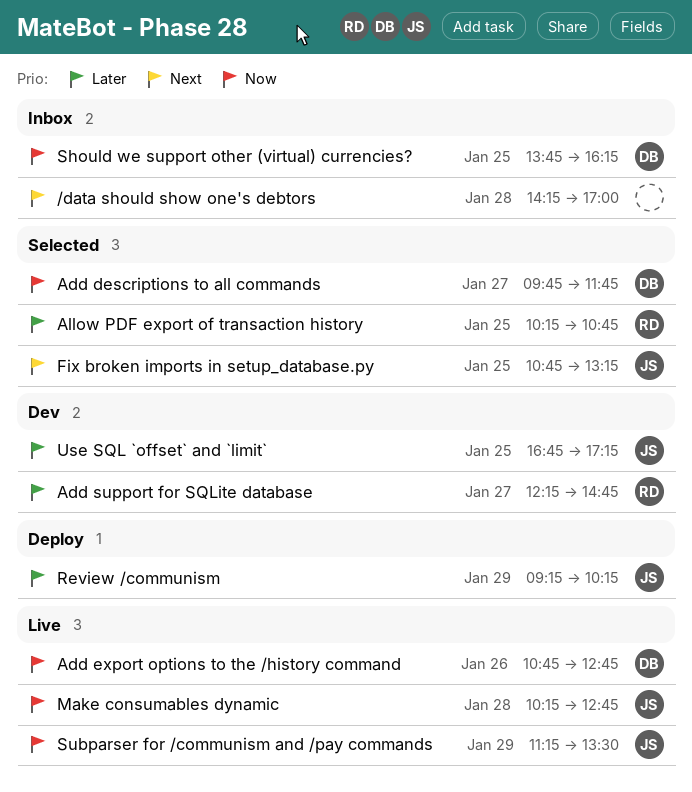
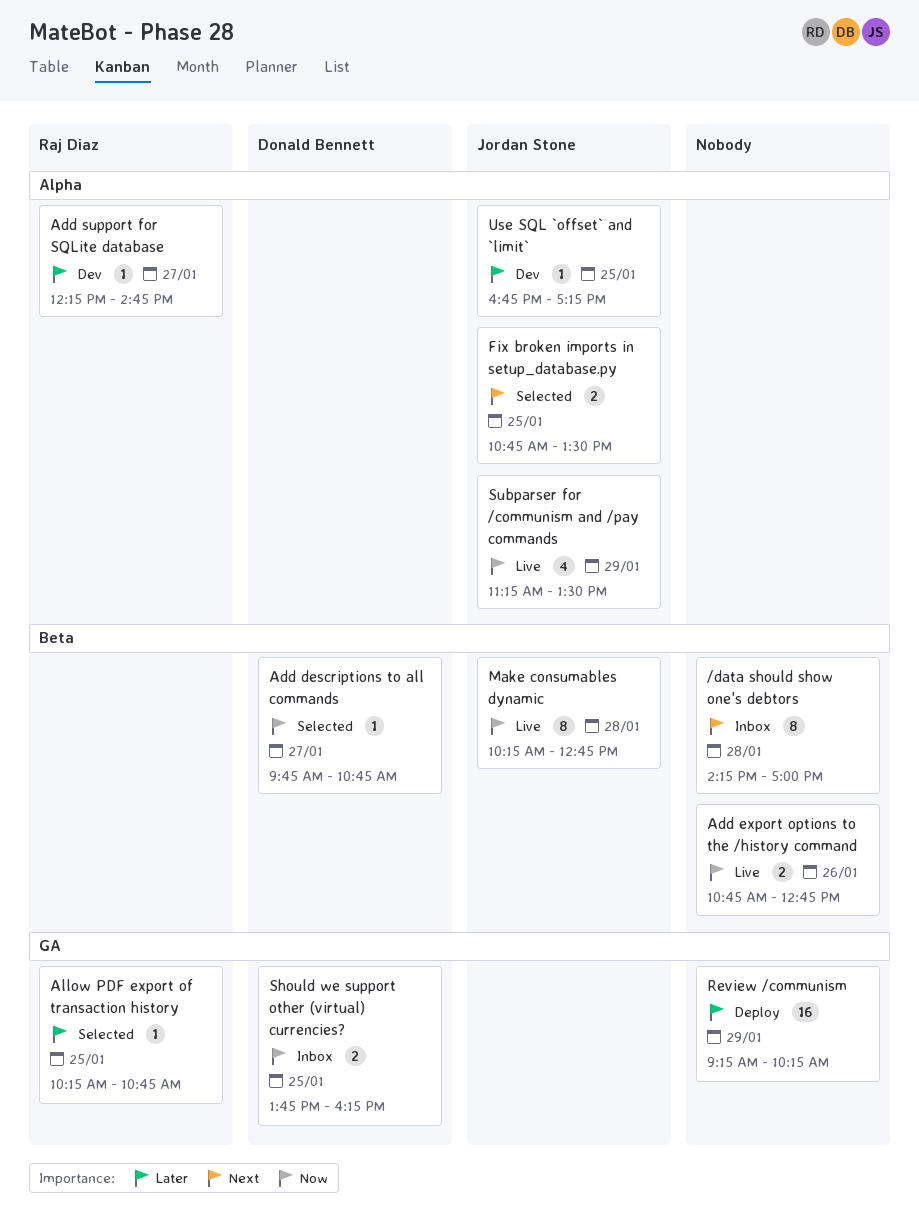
Add descriptions to all commands, ends: 11:45 -> 10:45
Add export options to the /history command, owner: Donald Bennett -> none
Fix broken imports in setup_database.py, ends: 13:15 -> 13:30
Review /communism, owner: Jordan Stone -> none

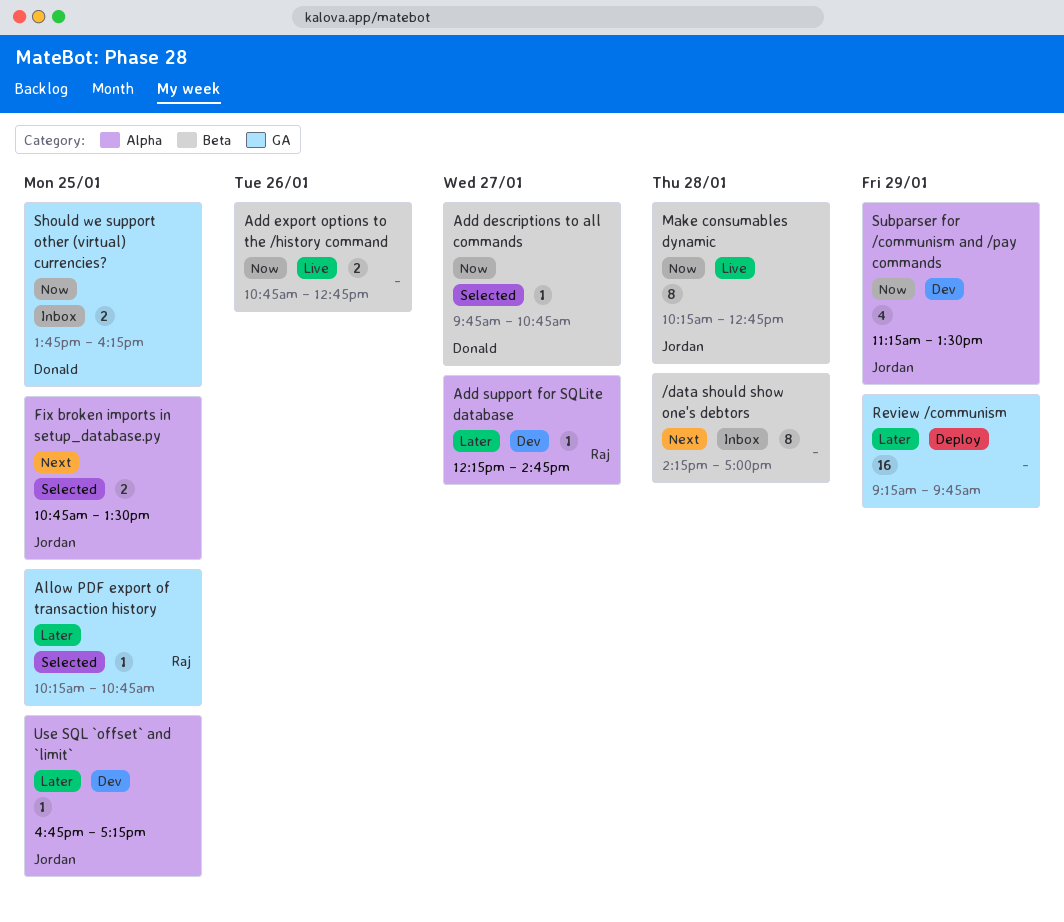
Review /communism, ends: 10:15 -> 09:45
Subparser for /communism and /pay commands, status: Live -> Dev

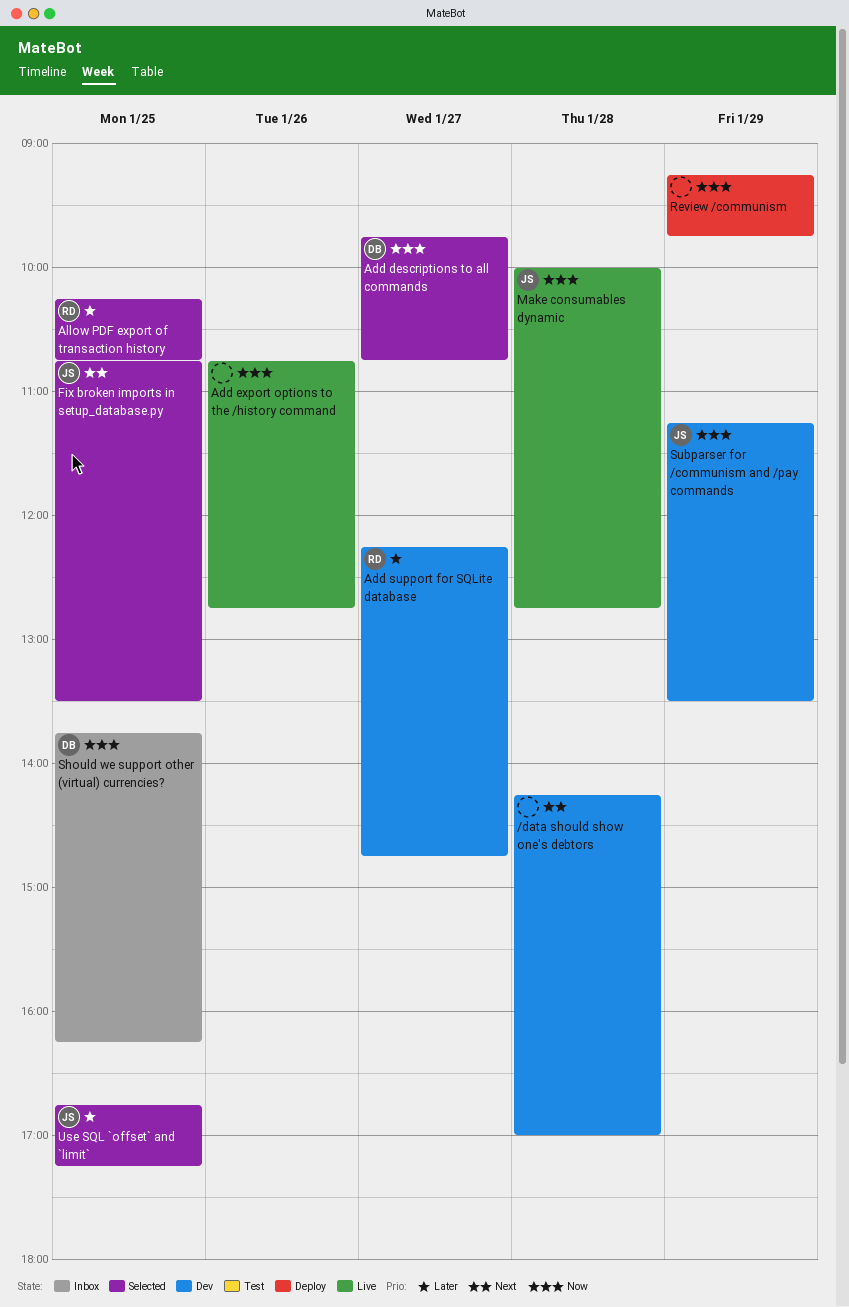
/data should show one's debtors, status: Inbox -> Dev
Make consumables dynamic, begins: 10:15 -> 10:00
Review /communism, priority: Later -> Now
Use SQL `offset` and `limit`, status: Dev -> Selected

